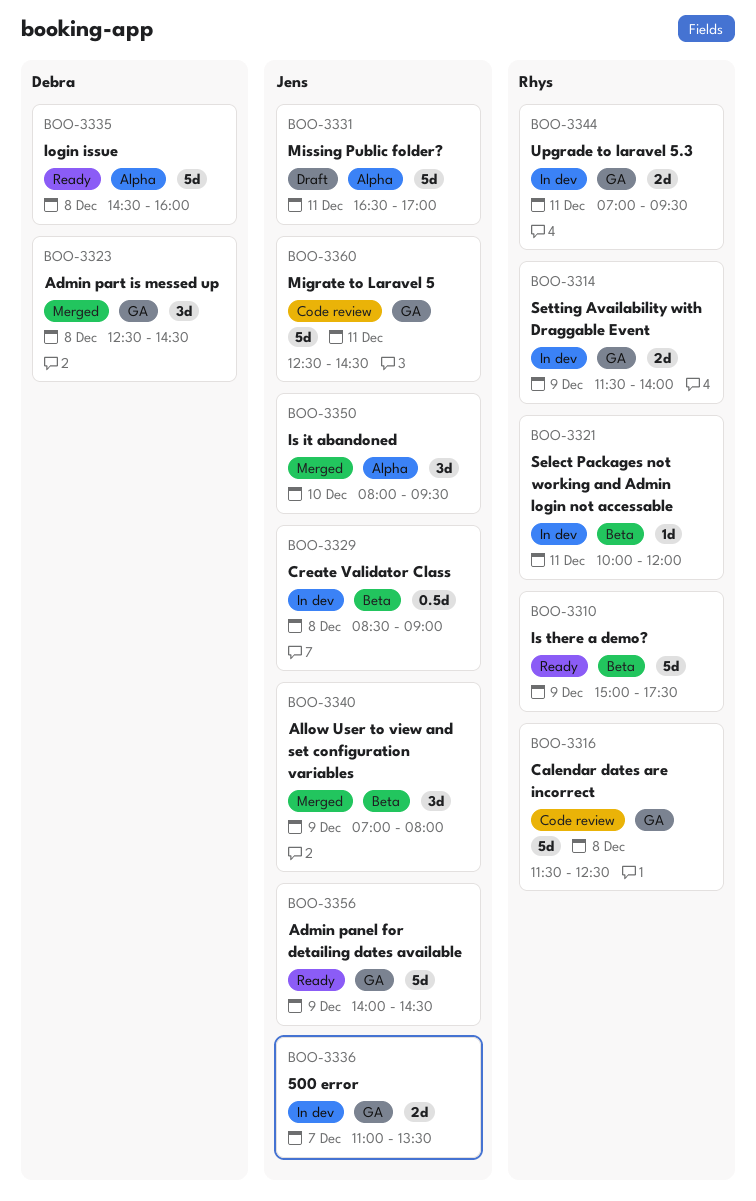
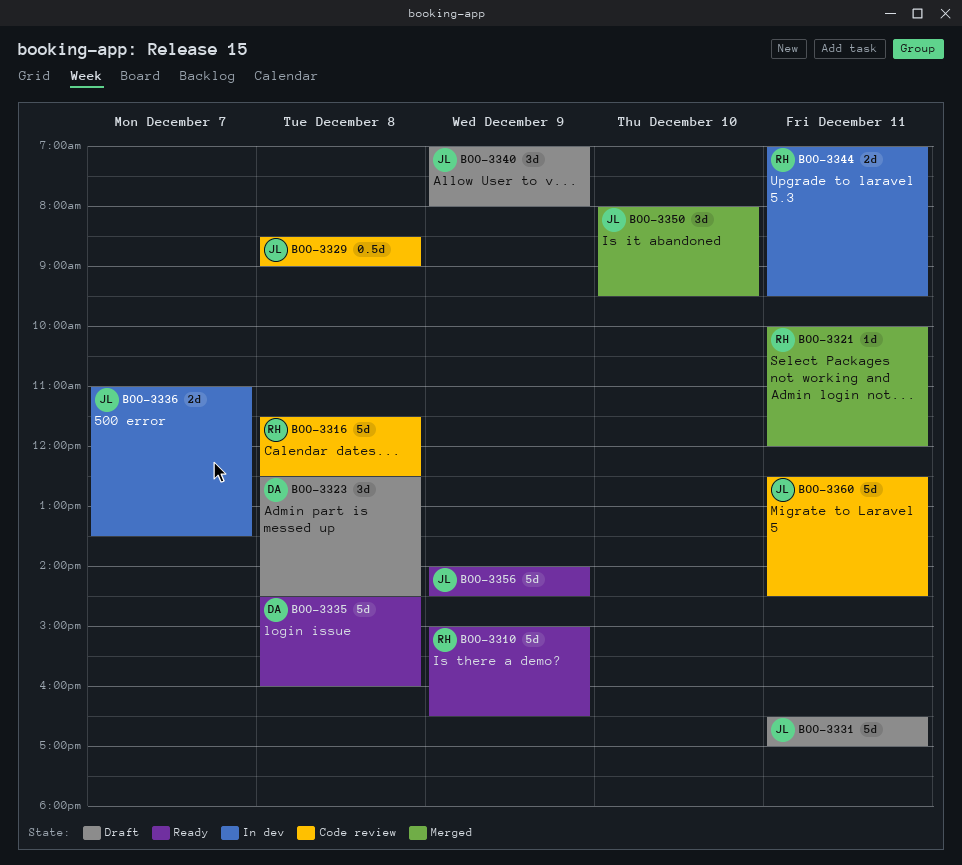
BOO-3310, ends: 17:30 -> 16:30
BOO-3314: present -> none
BOO-3321, status: In dev -> Merged
BOO-3323, status: Merged -> Draft
BOO-3329, status: In dev -> Code review
BOO-3340, status: Merged -> Draft

